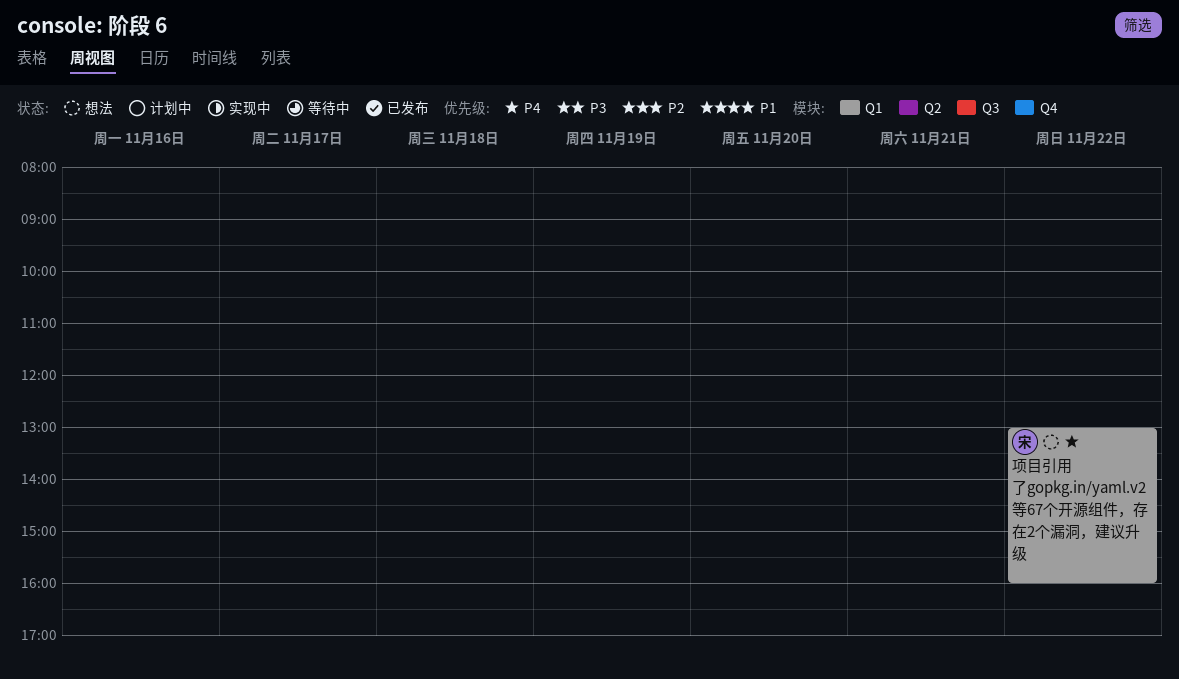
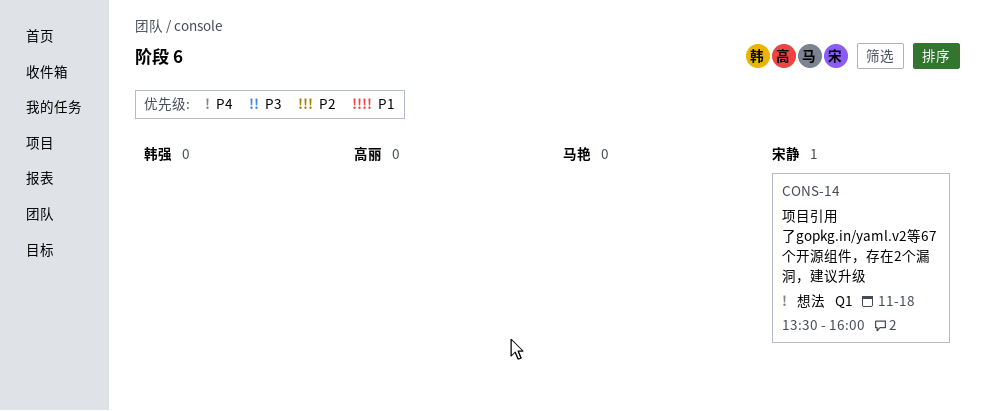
项目引用了gopkg.in/yaml.v2等67个开源组件，存在2个漏洞，建议升级, day: Nov 22 -> Nov 18
项目引用了gopkg.in/yaml.v2等67个开源组件，存在2个漏洞，建议升级, begins: 13:00 -> 13:30

